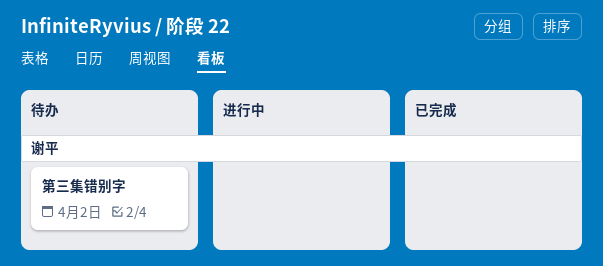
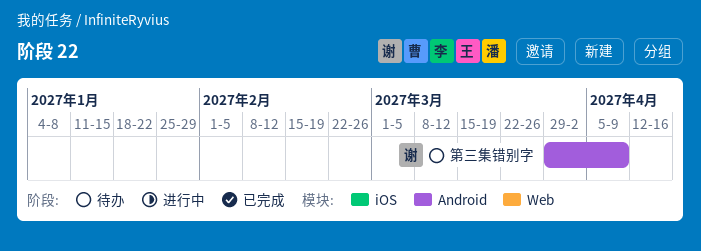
第三集错别字, due: Apr 2 -> Apr 9

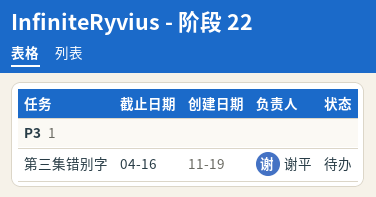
第三集错别字, due: Apr 9 -> Apr 16

